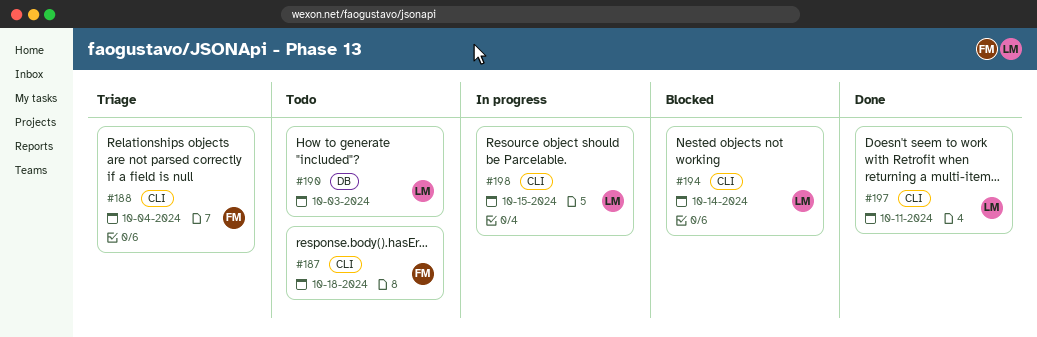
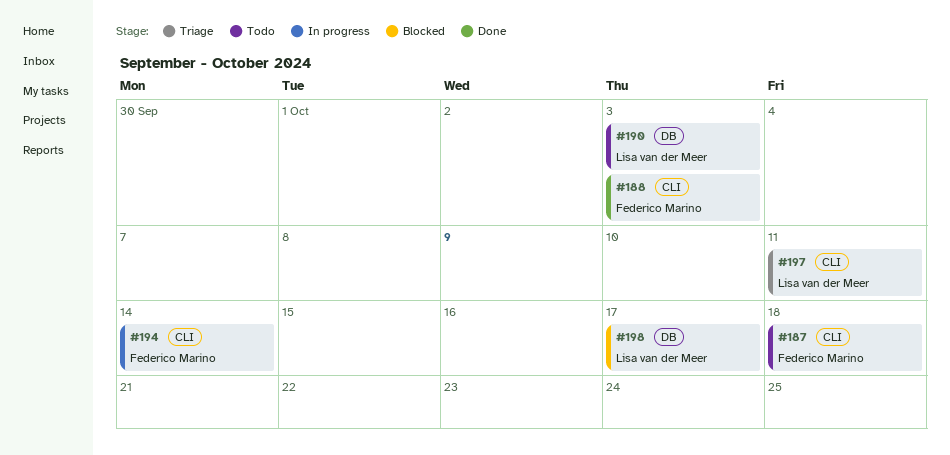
#188, status: Triage -> Done
#188, due: Oct 4 -> Oct 3
#194, status: Blocked -> In progress
#194, owner: Lisa van der Meer -> Federico Marino
#197, status: Done -> Triage
#198, status: In progress -> Blocked
#198, label: CLI -> DB
#198, due: Oct 15 -> Oct 17

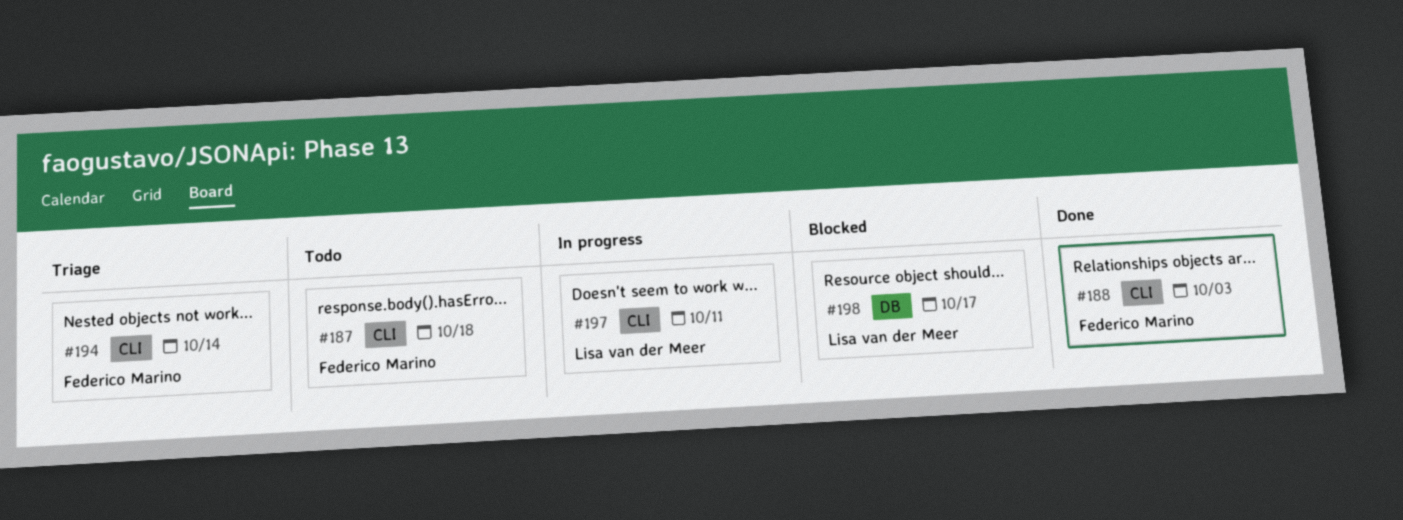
#190: present -> none
#194, status: In progress -> Triage
#197, status: Triage -> In progress

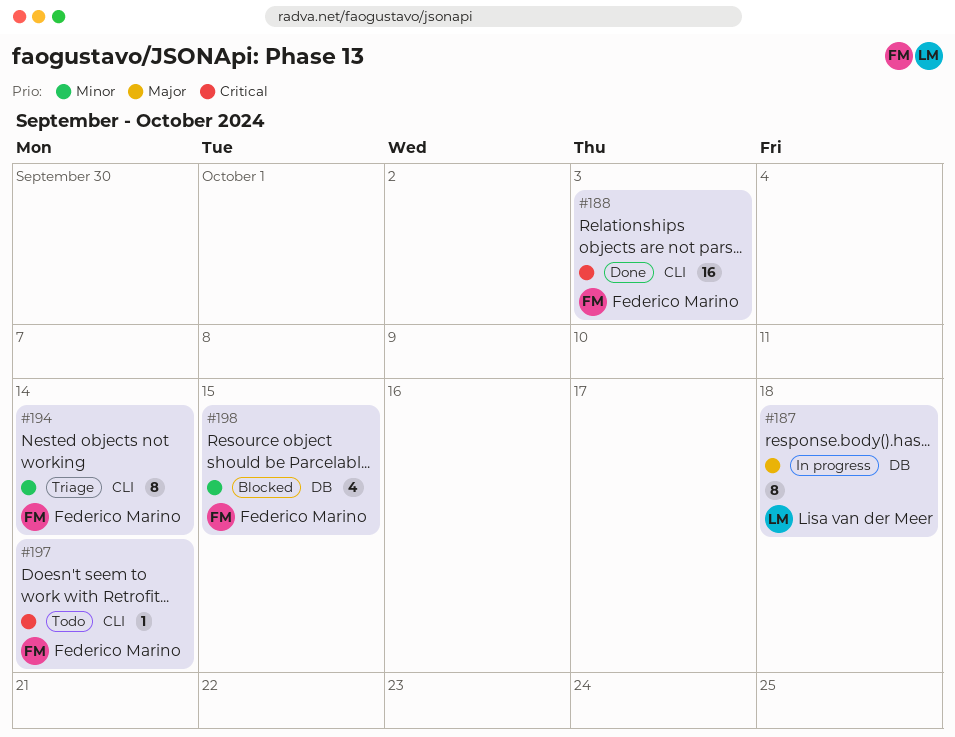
#187, status: Todo -> In progress
#187, owner: Federico Marino -> Lisa van der Meer
#187, label: CLI -> DB
#197, status: In progress -> Todo
#197, owner: Lisa van der Meer -> Federico Marino
#197, due: Oct 11 -> Oct 14
#198, owner: Lisa van der Meer -> Federico Marino
#198, due: Oct 17 -> Oct 15

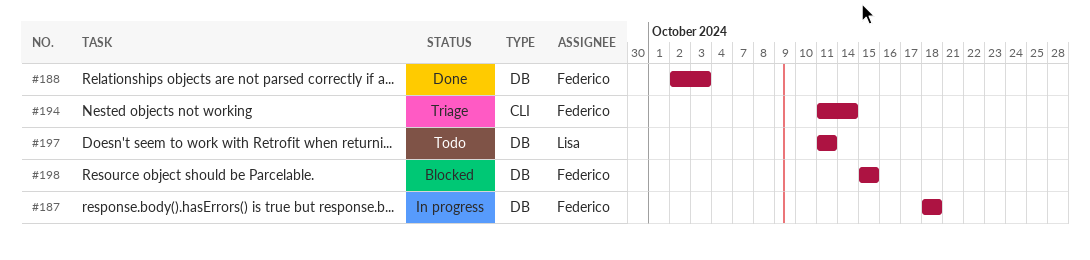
#187, owner: Lisa van der Meer -> Federico Marino
#188, label: CLI -> DB
#197, owner: Federico Marino -> Lisa van der Meer
#197, label: CLI -> DB
#197, due: Oct 14 -> Oct 11

